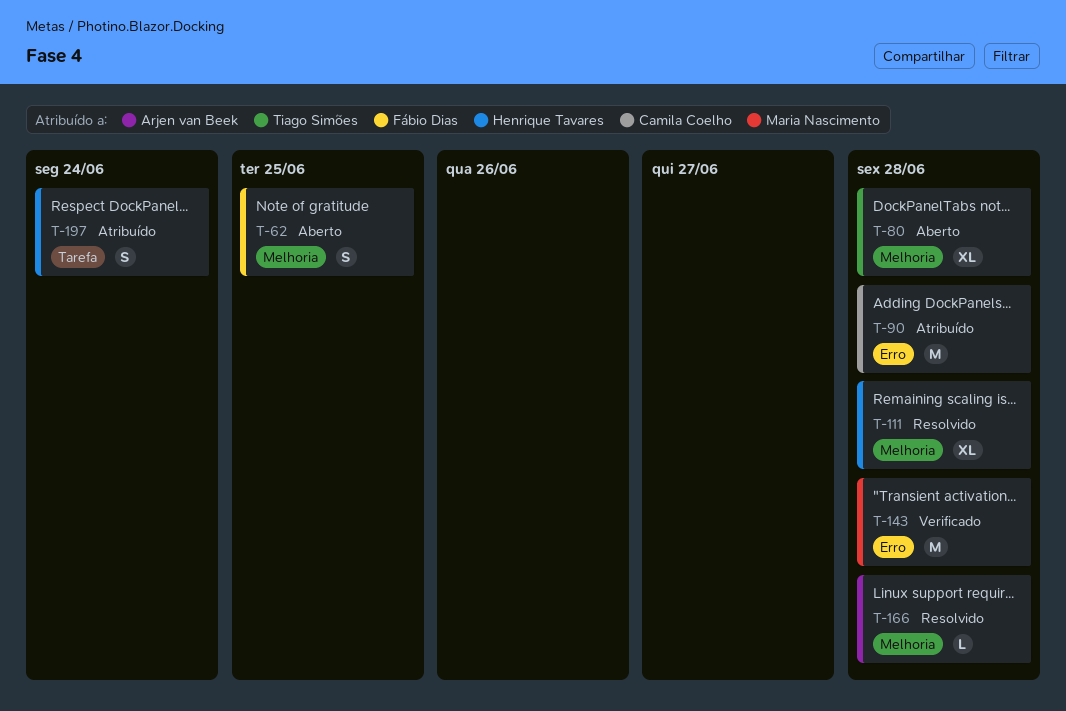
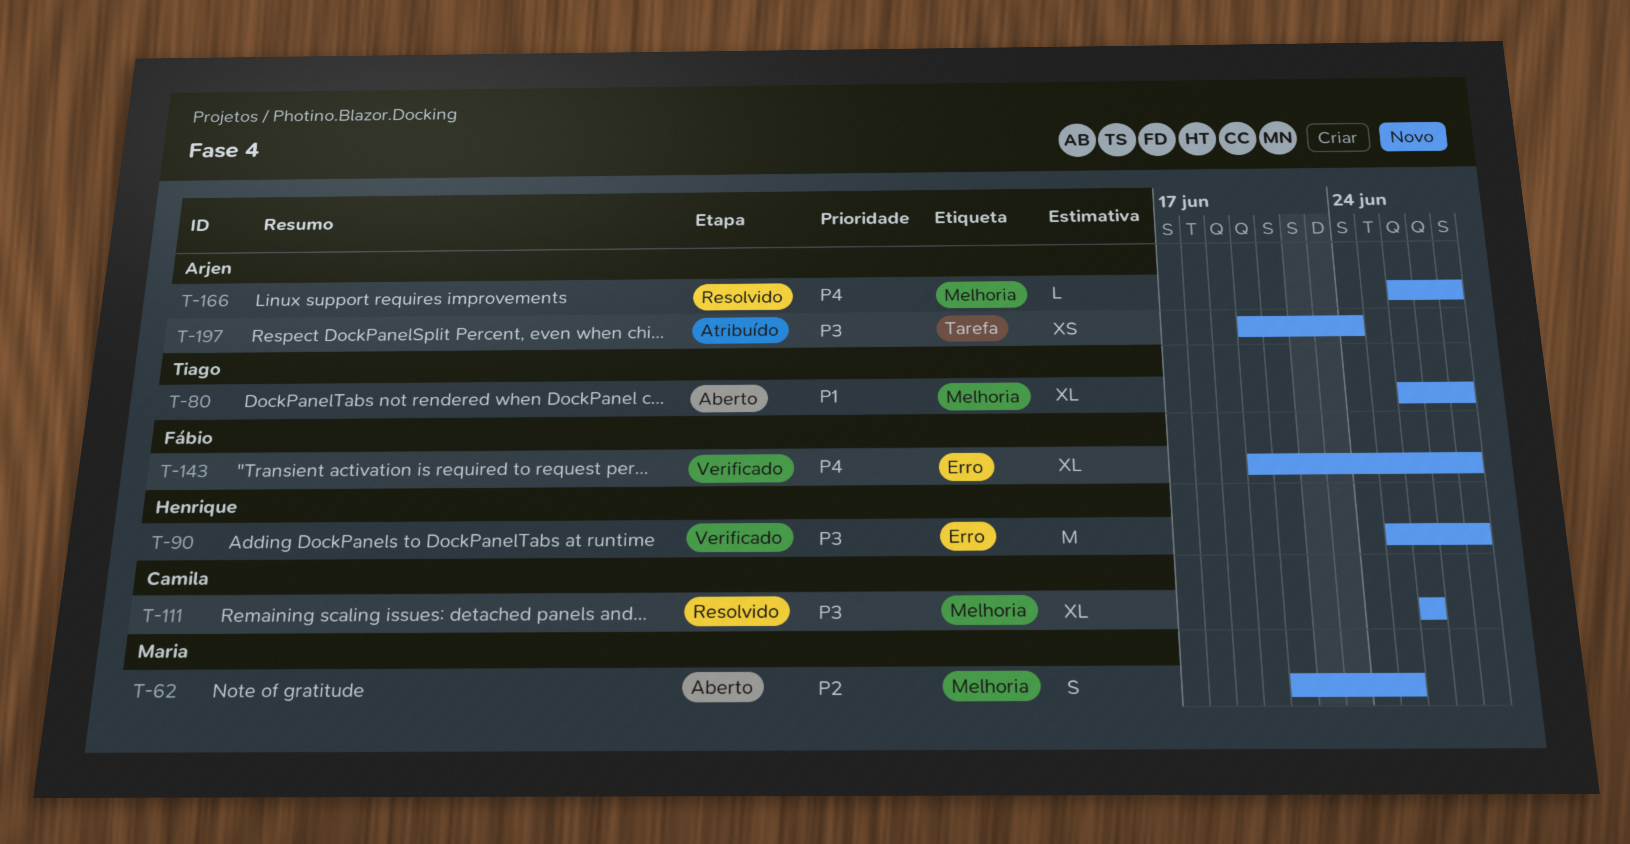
T-62, owner: Fábio Dias -> Maria Nascimento
T-90, status: Atribuído -> Verificado
T-90, owner: Camila Coelho -> Henrique Tavares
T-111, owner: Henrique Tavares -> Camila Coelho
T-111, due: Jun 28 -> Jun 26
T-143, owner: Maria Nascimento -> Fábio Dias
T-143, estimate: M -> XL
T-197, owner: Henrique Tavares -> Arjen van Beek
T-197, estimate: S -> XS

